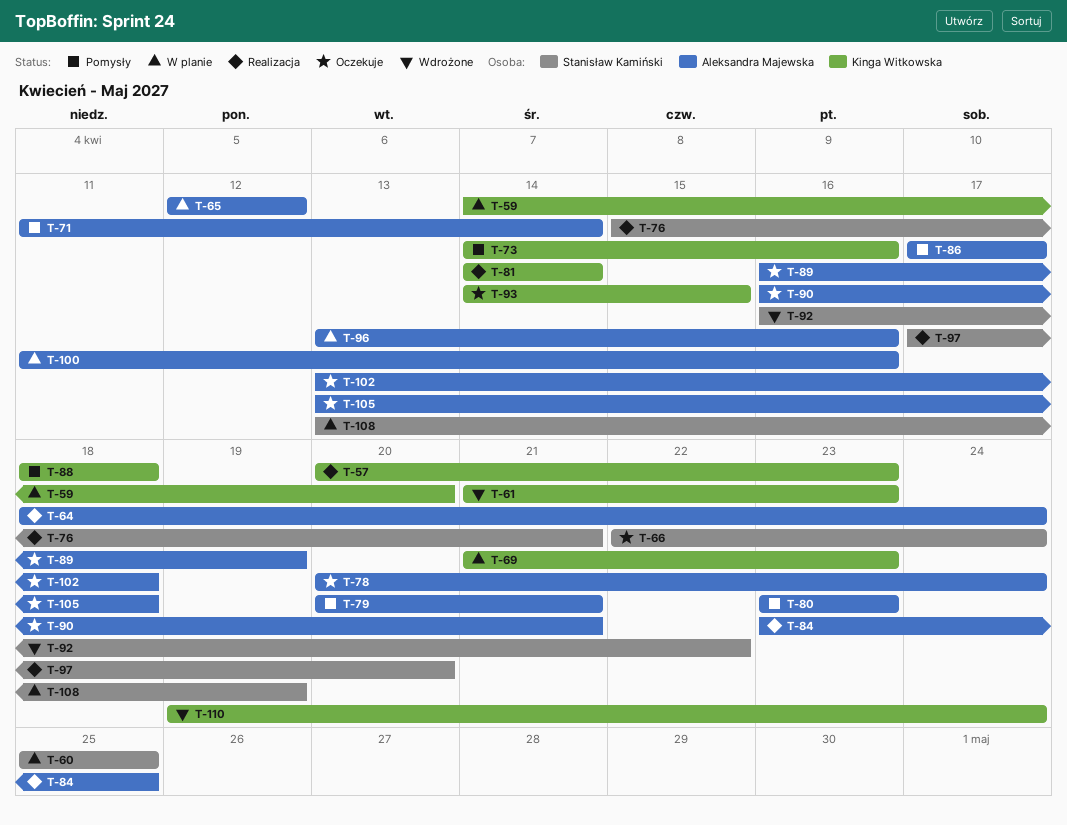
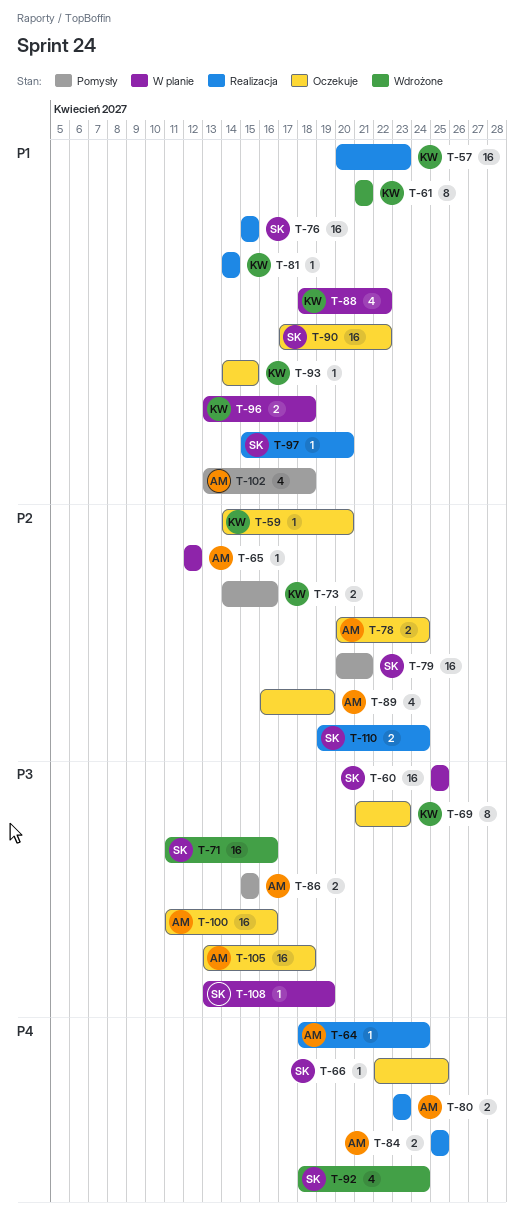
T-59, status: W planie -> Oczekuje
T-61, due: Apr 23 -> Apr 21
T-66, due: Apr 24 -> Apr 25
T-69, status: W planie -> Oczekuje
T-71, status: Pomysły -> Wdrożone
T-71, owner: Aleksandra Majewska -> Stanisław Kamiński
T-71, due: Apr 14 -> Apr 16
T-76, due: Apr 21 -> Apr 15
T-79, owner: Aleksandra Majewska -> Stanisław Kamiński
T-80, status: Pomysły -> Realizacja
T-84, start: Apr 23 -> Apr 25
T-86, start: Apr 17 -> Apr 15
T-86, due: Apr 17 -> Apr 15
T-88, status: Pomysły -> W planie
T-88, due: Apr 18 -> Apr 22
T-90, owner: Aleksandra Majewska -> Stanisław Kamiński
T-90, start: Apr 16 -> Apr 17
T-90, due: Apr 21 -> Apr 22
T-92, start: Apr 16 -> Apr 18
T-92, due: Apr 22 -> Apr 24
T-96, owner: Aleksandra Majewska -> Kinga Witkowska
T-96, due: Apr 16 -> Apr 18
T-97, start: Apr 17 -> Apr 15
T-100, status: W planie -> Oczekuje
T-102, status: Oczekuje -> Pomysły
T-110, status: Wdrożone -> Realizacja
T-110, owner: Kinga Witkowska -> Stanisław Kamiński

